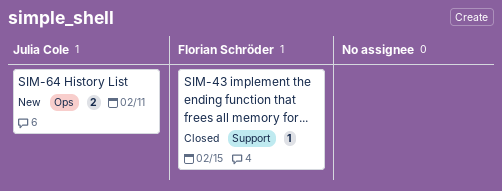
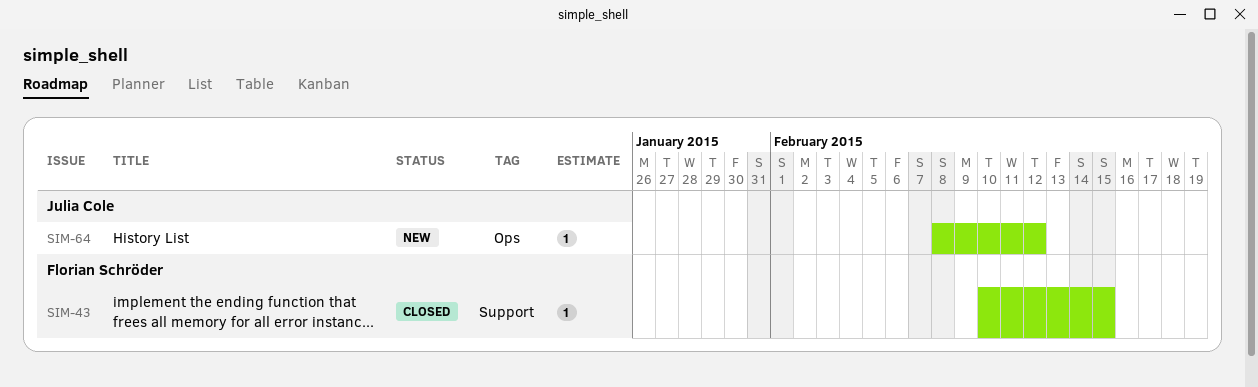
SIM-64, estimate: 2 -> 1
SIM-64, due: Feb 11 -> Feb 12

